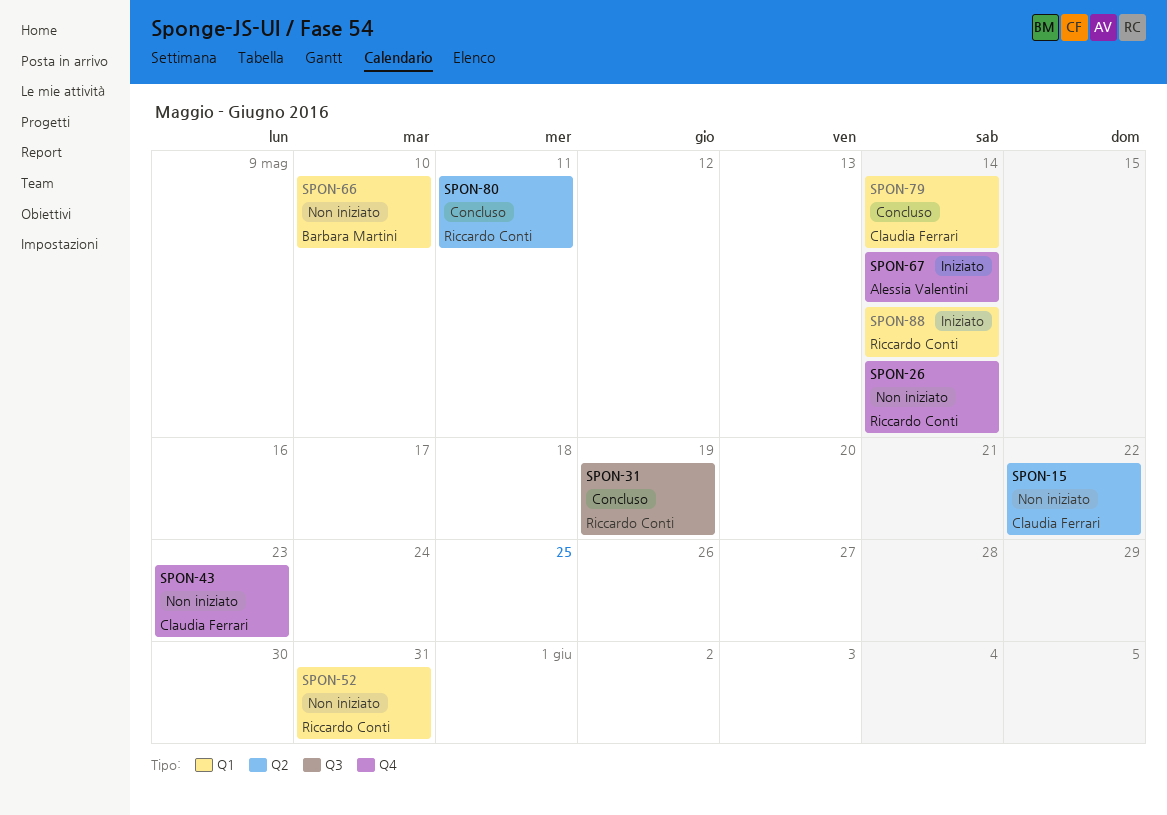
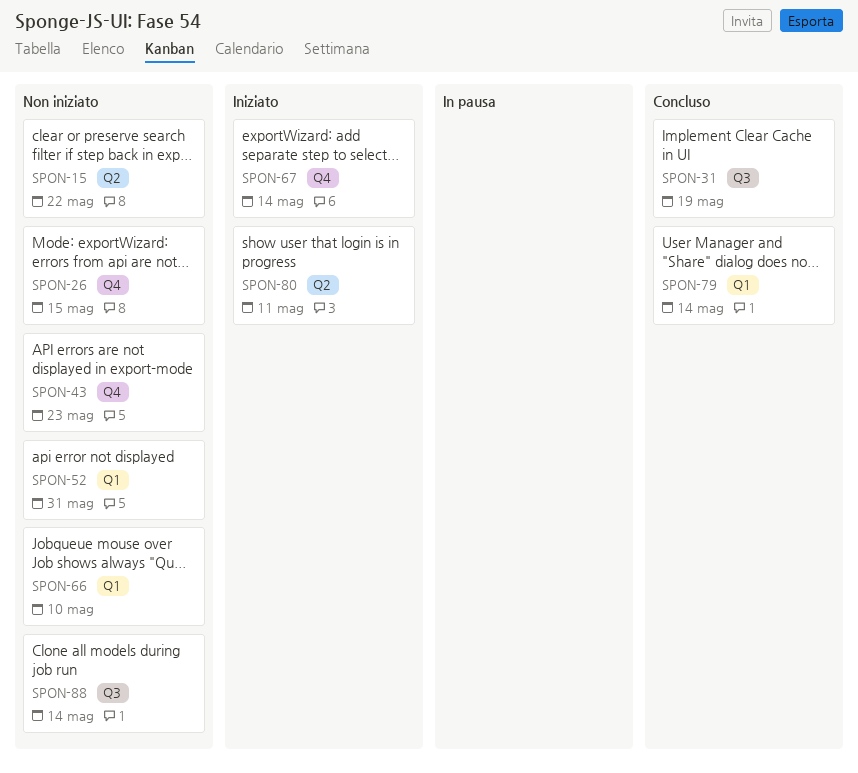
SPON-26, due: May 14 -> May 15
SPON-80, status: Concluso -> Iniziato
SPON-88, status: Iniziato -> Non iniziato
SPON-88, label: Q1 -> Q3

